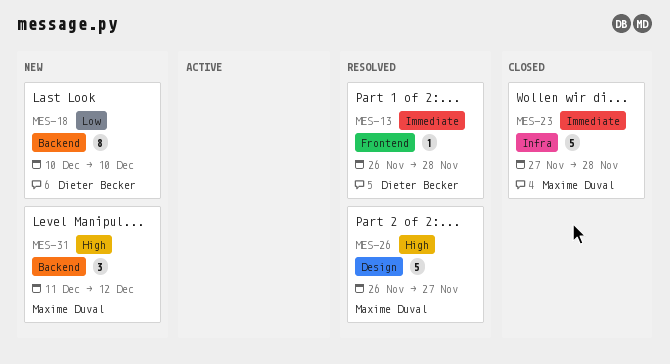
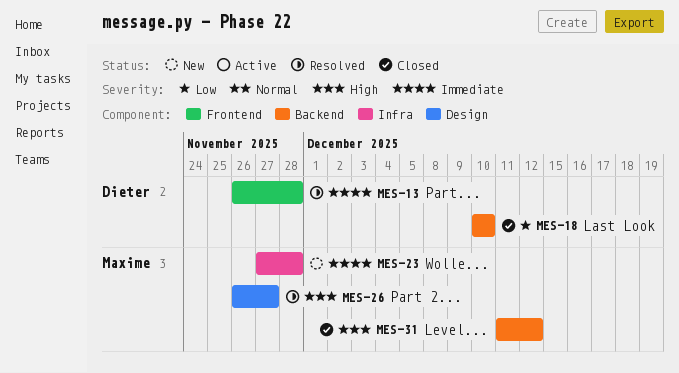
MES-18, status: New -> Closed
MES-23, status: Closed -> New
MES-31, status: New -> Closed

